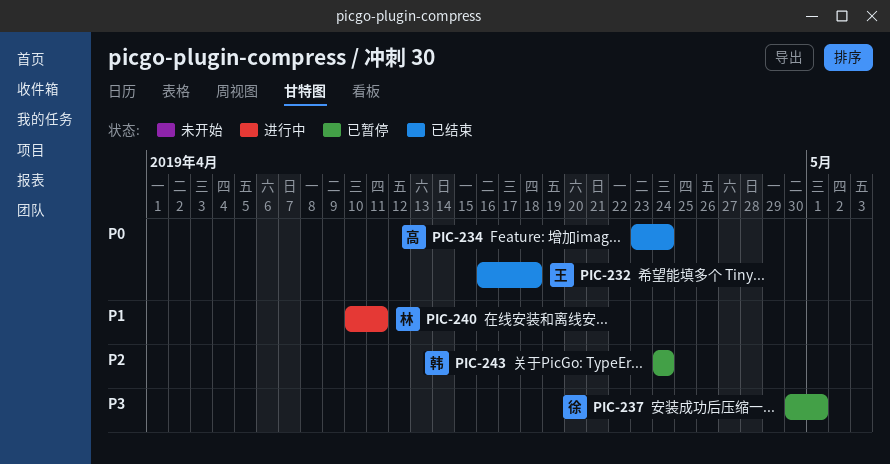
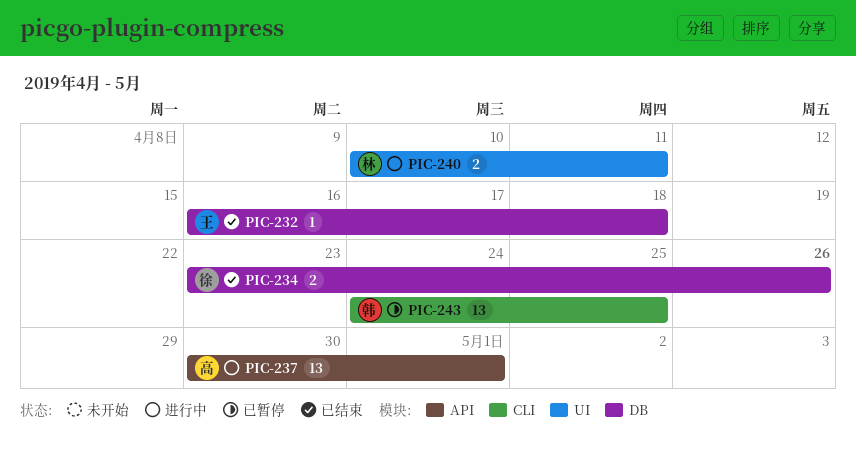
PIC-234, owner: 高 -> 徐
PIC-234, due: Apr 24 -> Apr 26
PIC-237, status: 已暂停 -> 进行中
PIC-237, owner: 徐 -> 高
PIC-243, due: Apr 24 -> Apr 25

